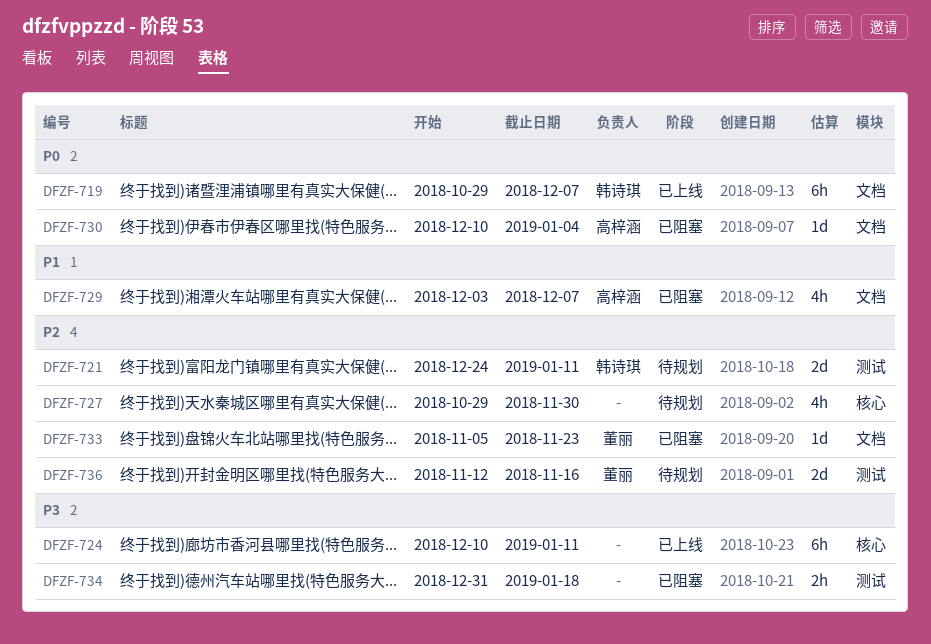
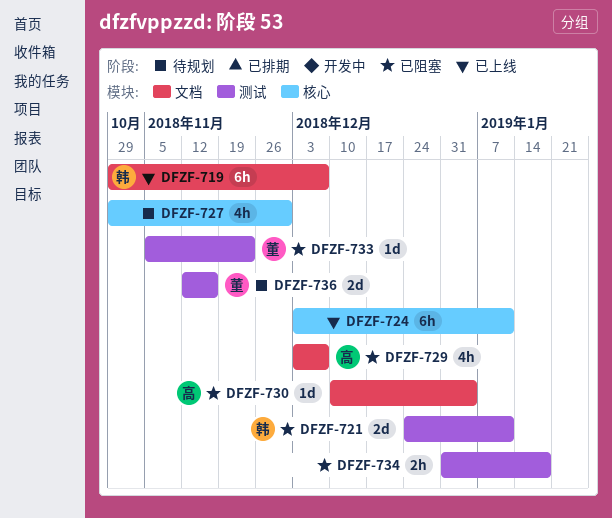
DFZF-721, status: 待规划 -> 已阻塞
DFZF-724, start: Dec 10 -> Dec 3
DFZF-733, label: 文档 -> 测试

